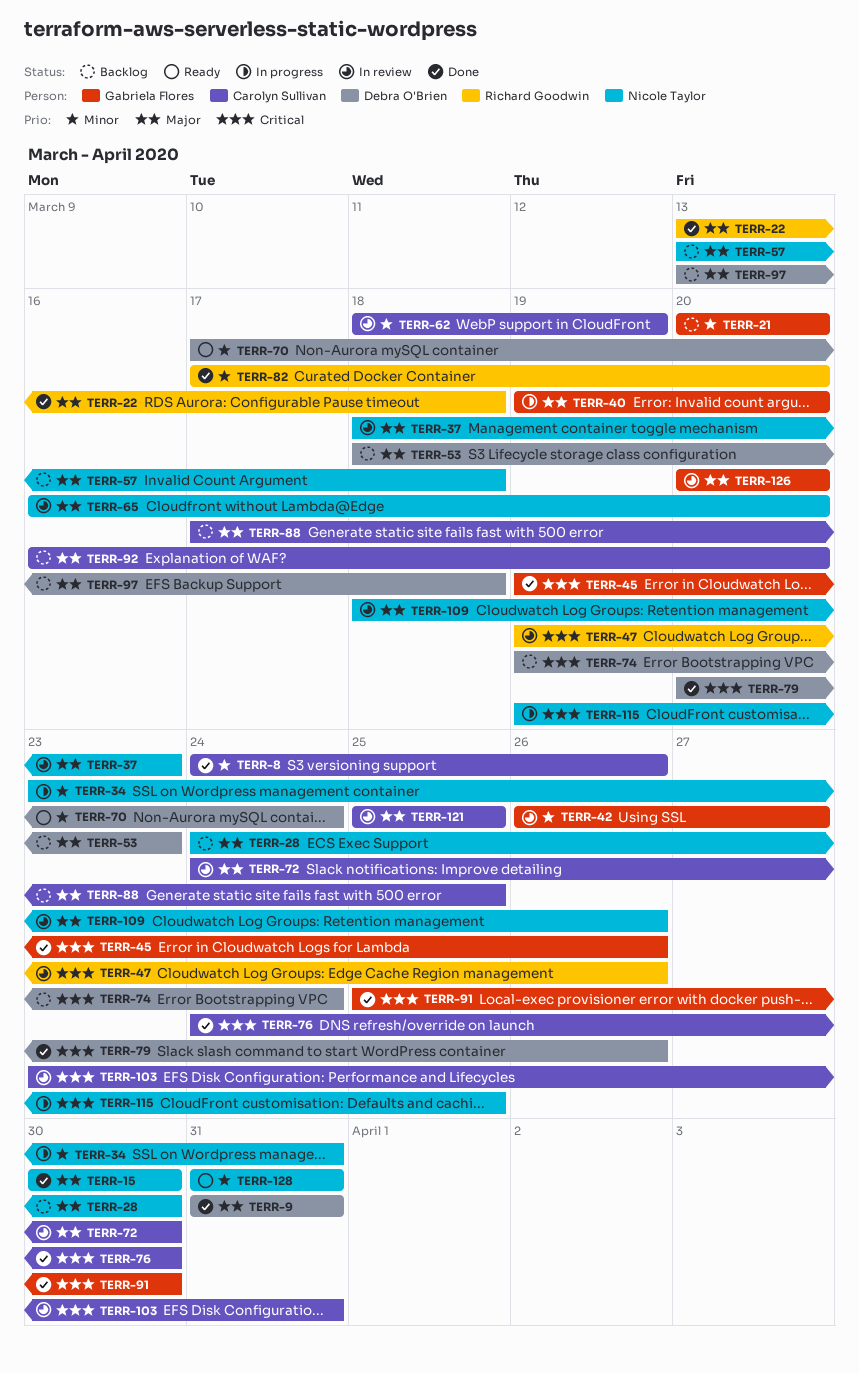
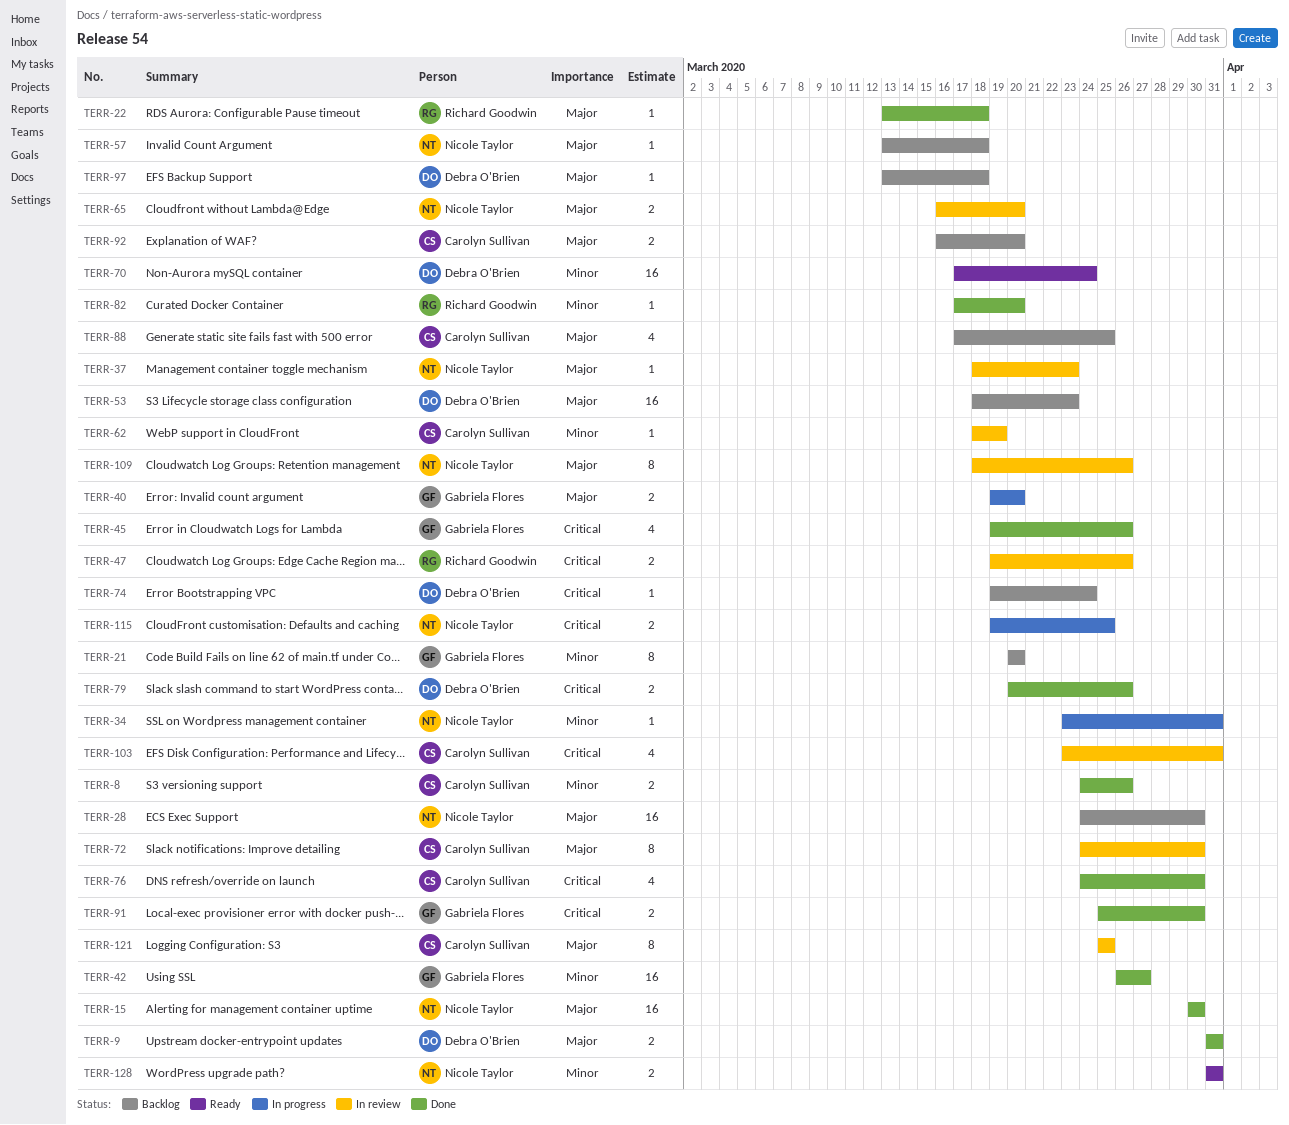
TERR-42, status: In review -> Done
TERR-126: present -> none

